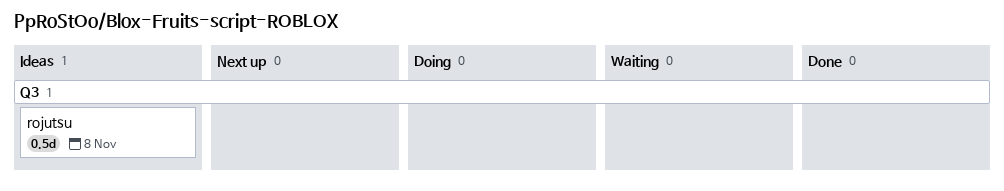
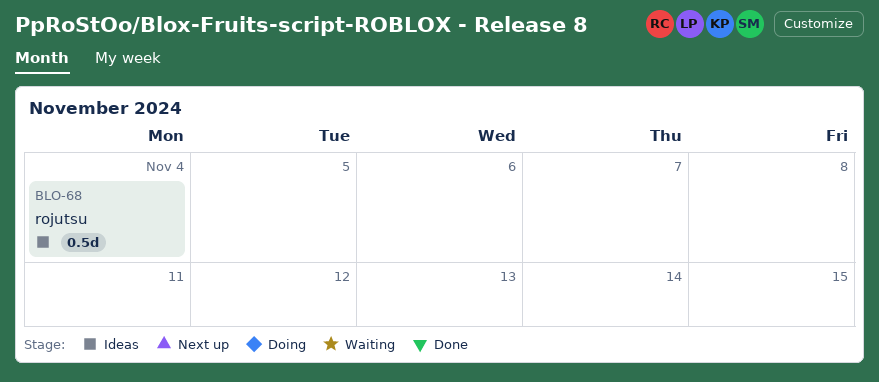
rojutsu, due: Nov 8 -> Nov 4

